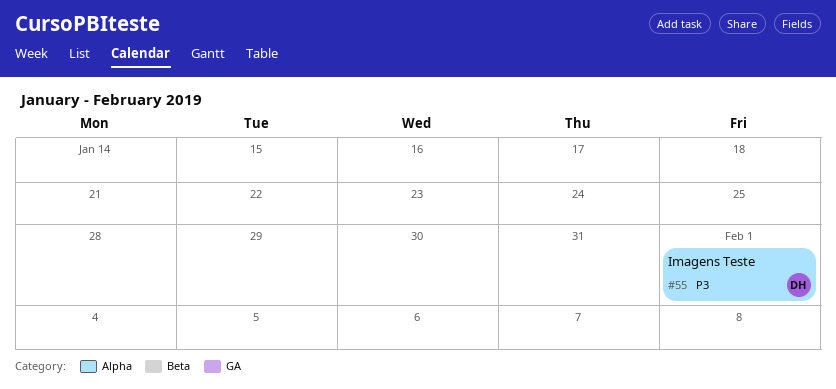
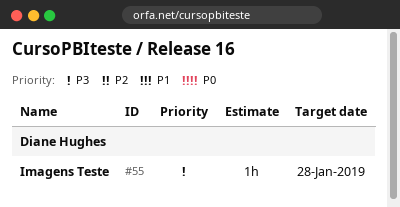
#55, due: Feb 1 -> Jan 28

